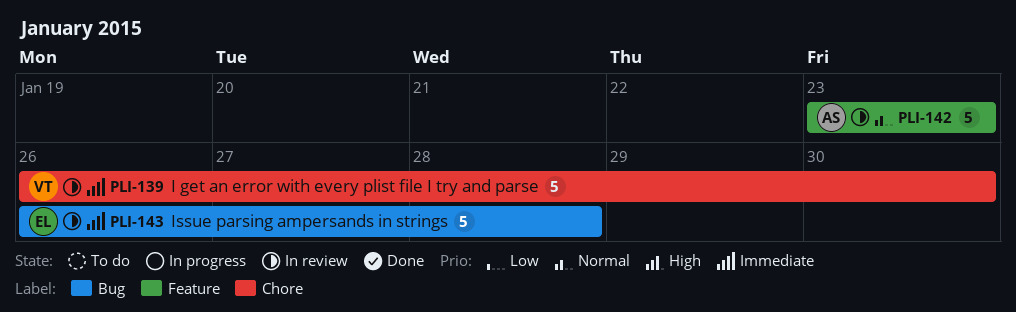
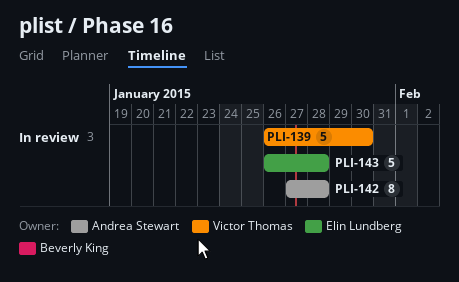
PLI-142, estimate: 5 -> 8
PLI-142, start: Jan 23 -> Jan 27
PLI-142, due: Jan 23 -> Jan 28

